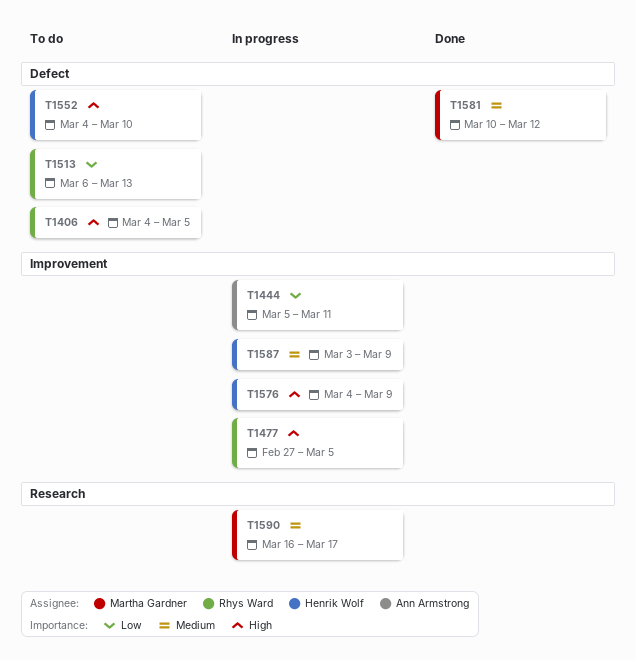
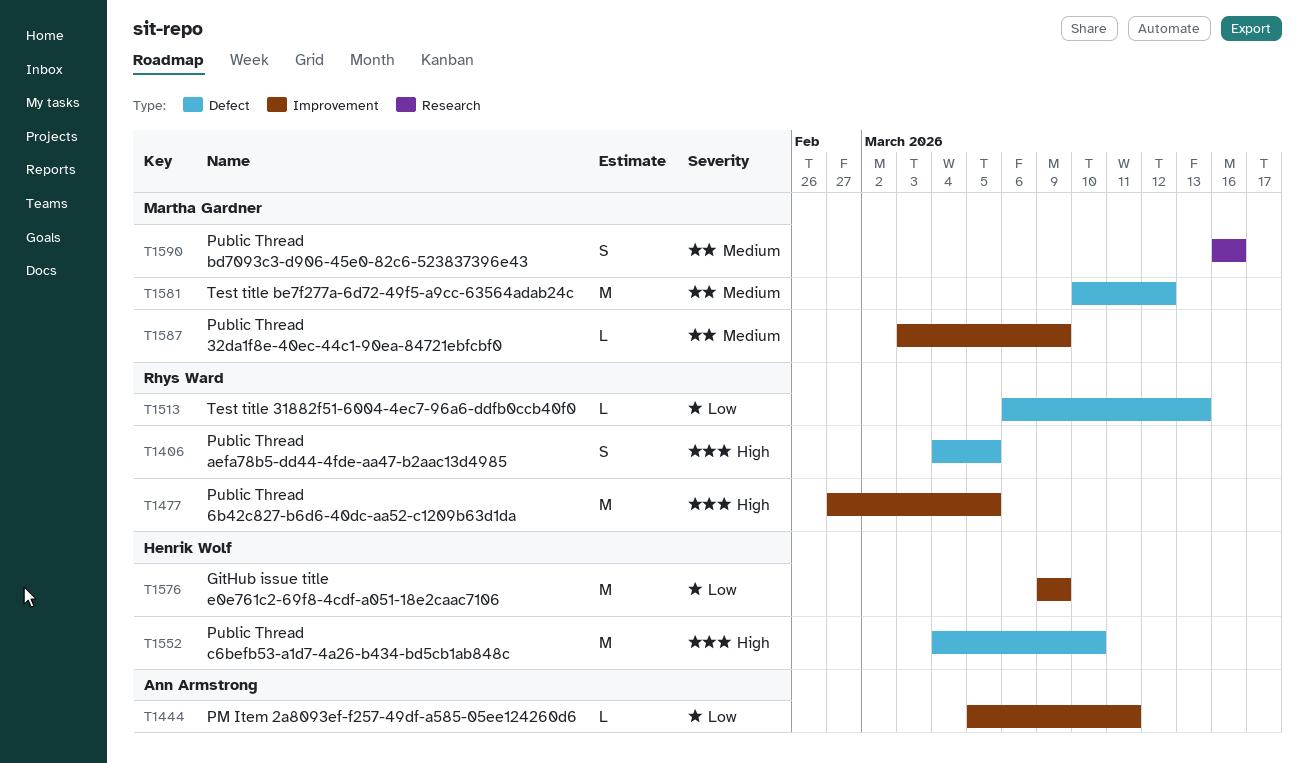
T1576, priority: High -> Low
T1576, start: Mar 4 -> Mar 9
T1587, owner: Henrik Wolf -> Martha Gardner
T1590, due: Mar 17 -> Mar 16

